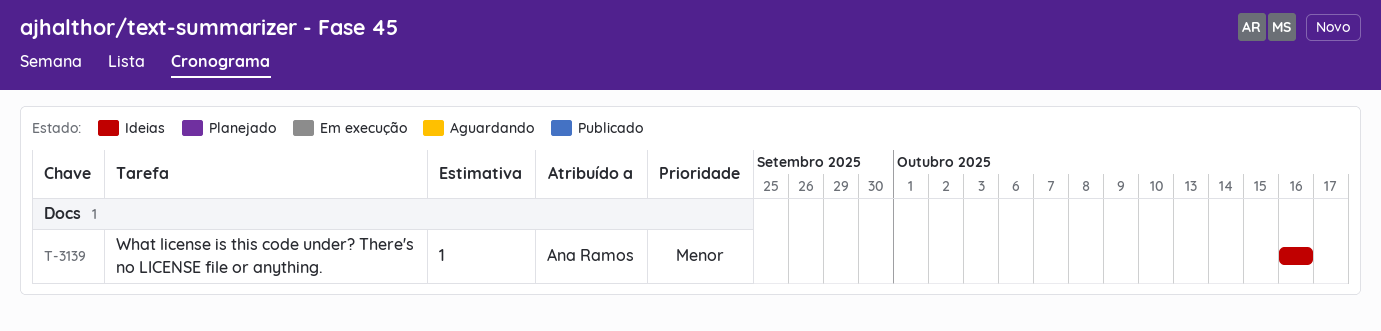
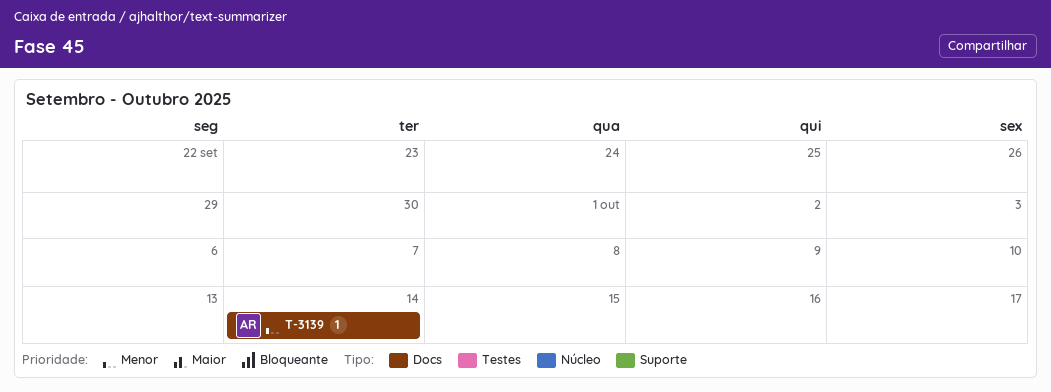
T-3139, start: Oct 16 -> Oct 14
T-3139, due: Oct 16 -> Oct 14

